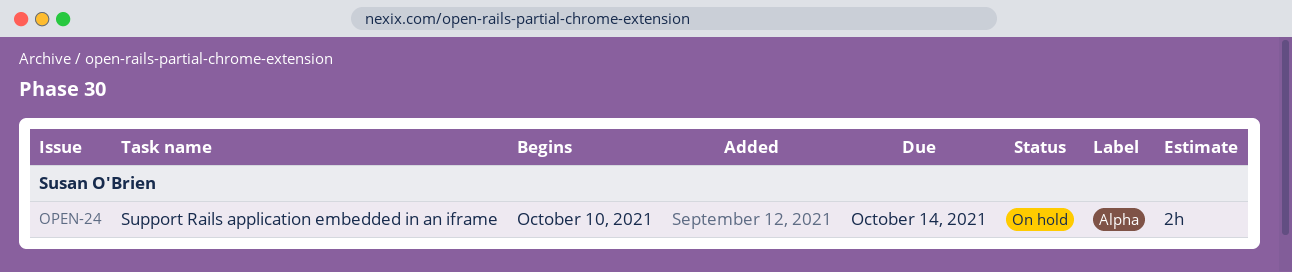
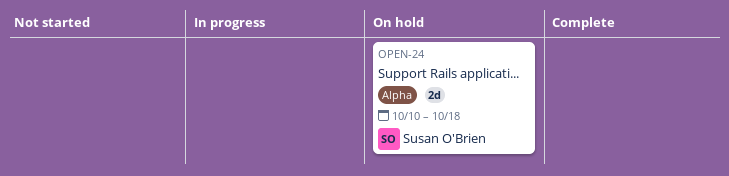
OPEN-24, estimate: 2h -> 2d
OPEN-24, due: Oct 14 -> Oct 18

